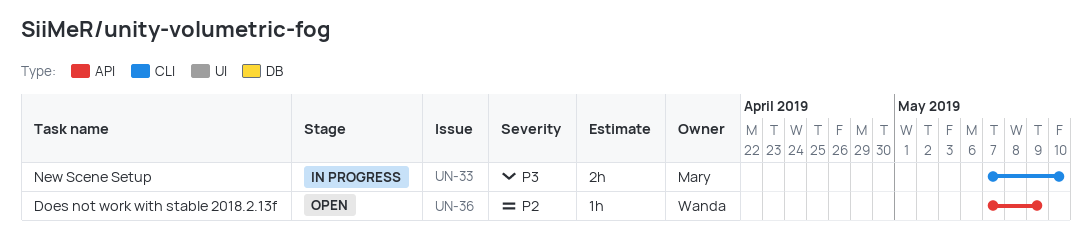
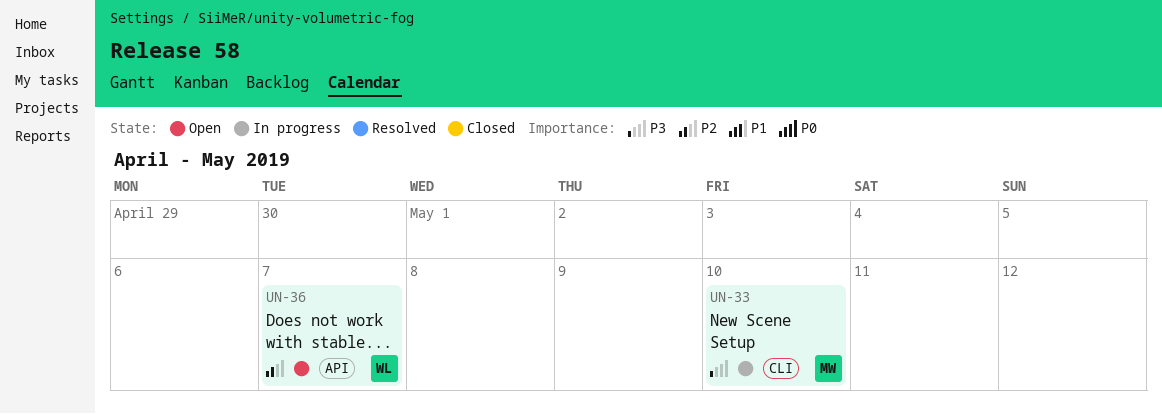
UN-36, due: May 9 -> May 7

